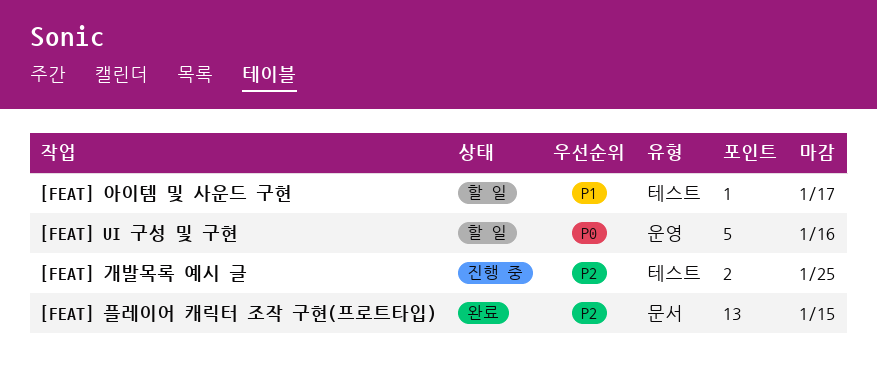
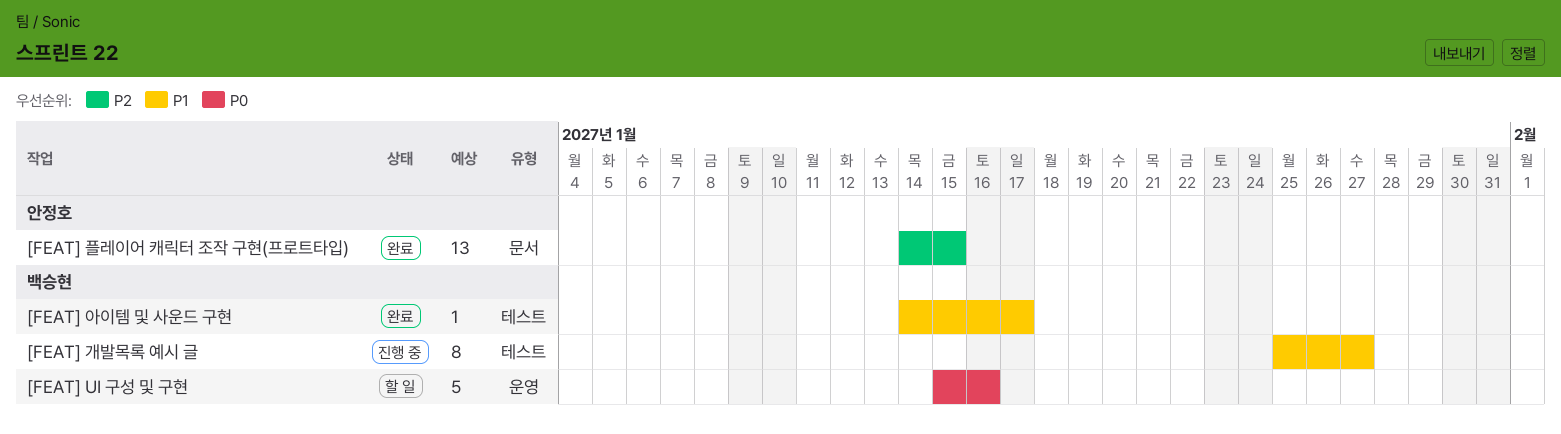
[FEAT] 개발목록 예시 글, priority: P2 -> P1
[FEAT] 개발목록 예시 글, estimate: 2 -> 8
[FEAT] 개발목록 예시 글, due: Jan 25 -> Jan 27
[FEAT] 아이템 및 사운드 구현, status: 할 일 -> 완료

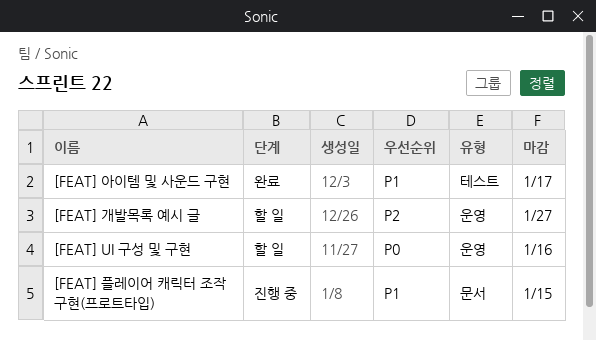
[FEAT] 개발목록 예시 글, status: 진행 중 -> 할 일
[FEAT] 개발목록 예시 글, priority: P1 -> P2
[FEAT] 개발목록 예시 글, label: 테스트 -> 운영
[FEAT] 플레이어 캐릭터 조작 구현(프로트타입), status: 완료 -> 진행 중
[FEAT] 플레이어 캐릭터 조작 구현(프로트타입), priority: P2 -> P1

